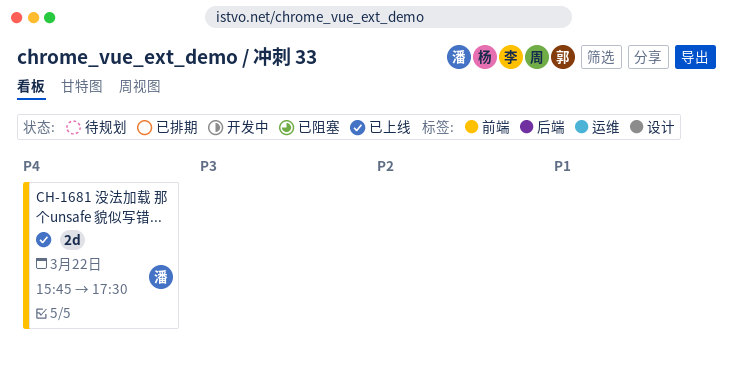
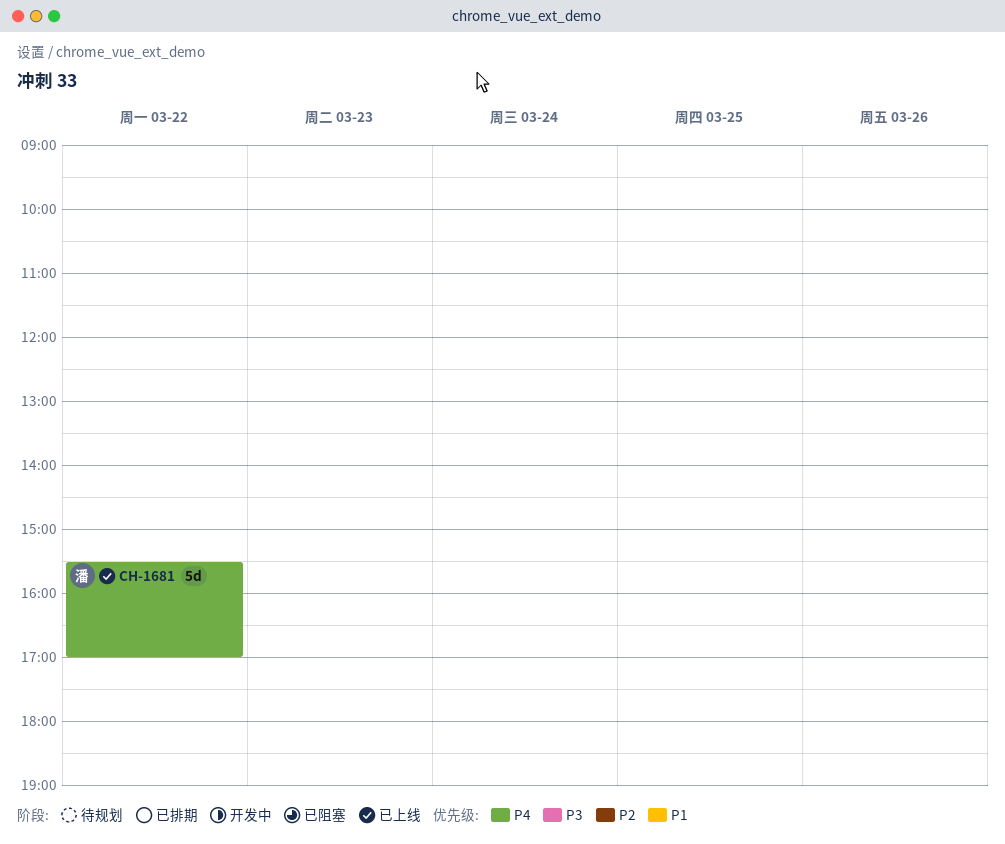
CH-1681, estimate: 2d -> 5d
CH-1681, begins: 15:45 -> 15:30
CH-1681, ends: 17:30 -> 17:00

